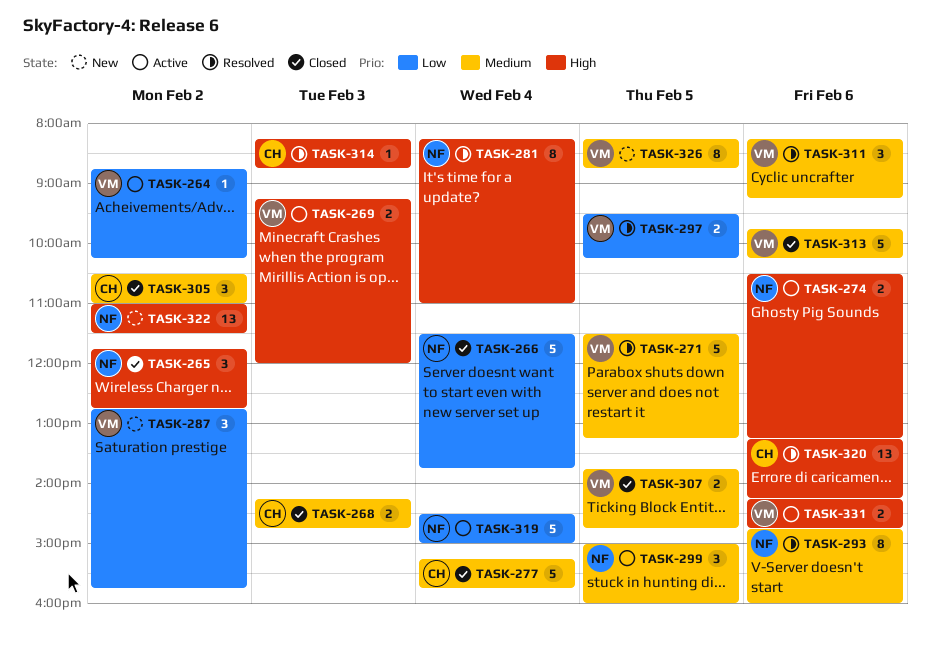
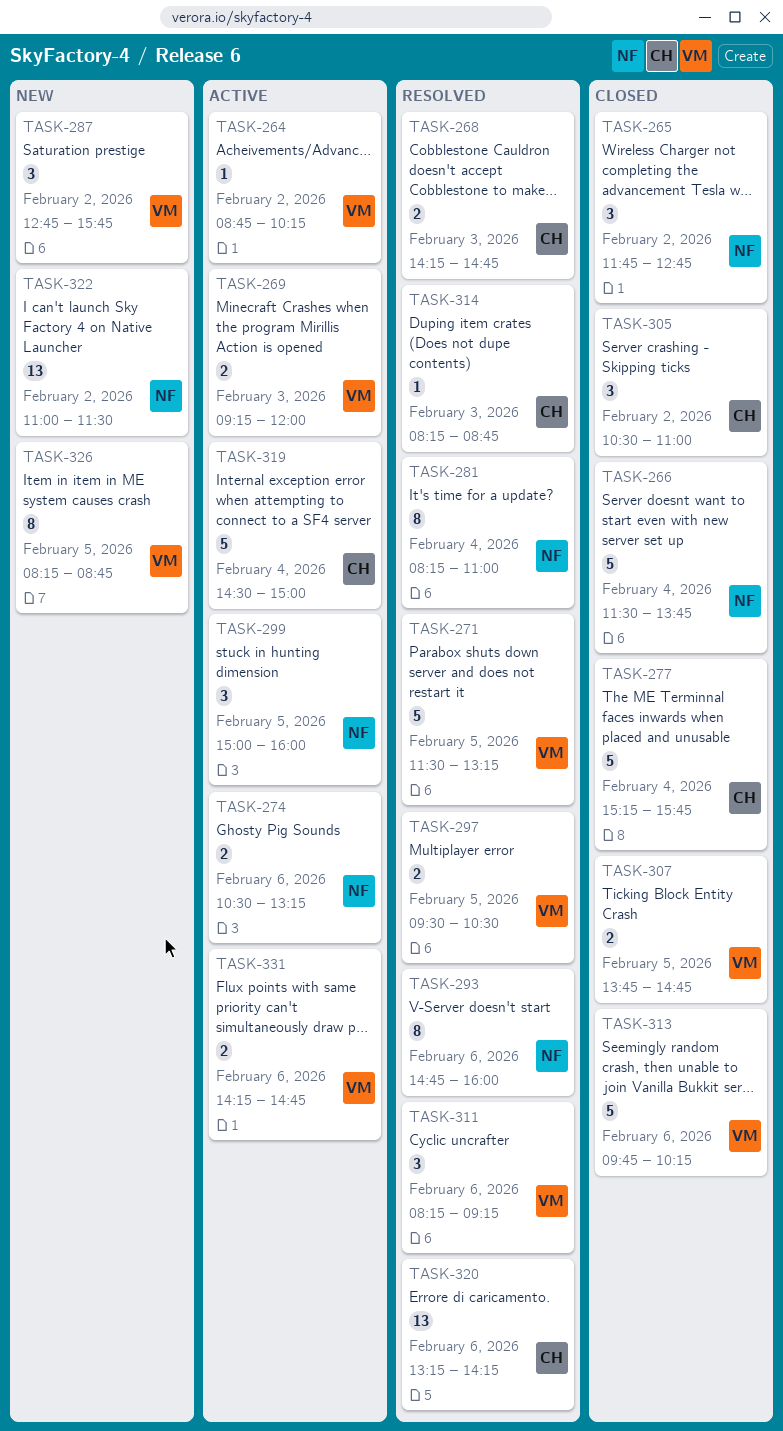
TASK-268, status: Closed -> Resolved
TASK-297, ends: 10:15 -> 10:30
TASK-319, owner: NF -> CH

